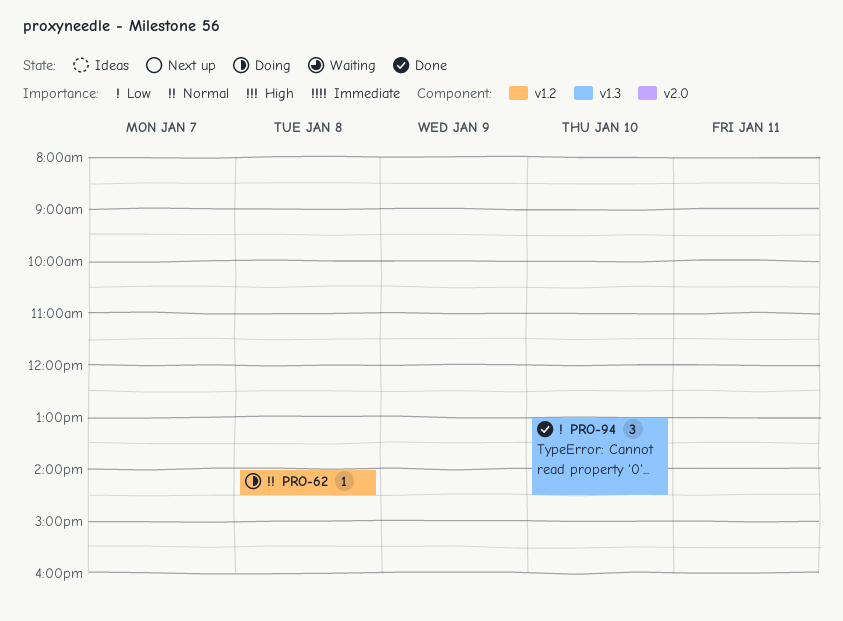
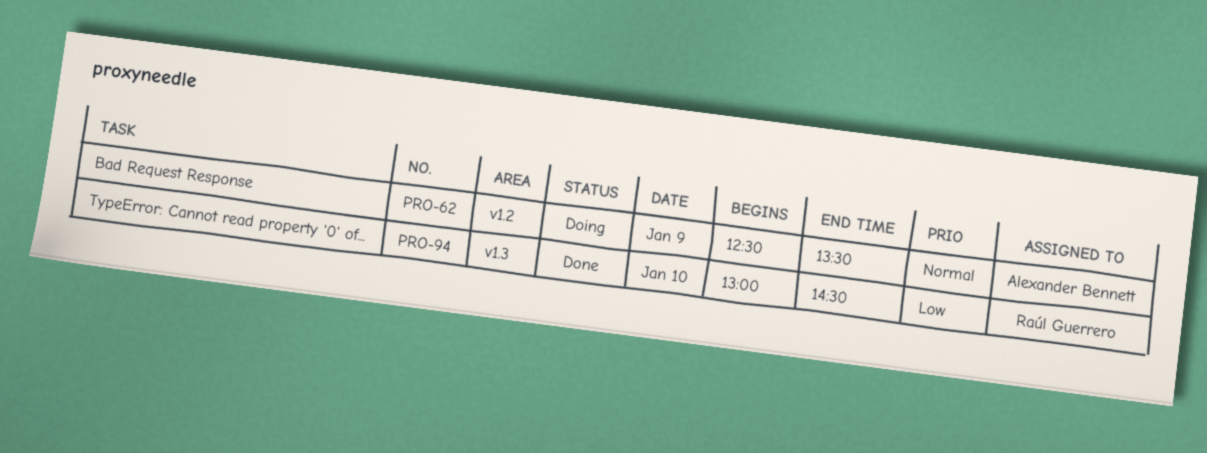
PRO-62, day: Jan 8 -> Jan 9
PRO-62, begins: 14:00 -> 12:30
PRO-62, ends: 14:30 -> 13:30

